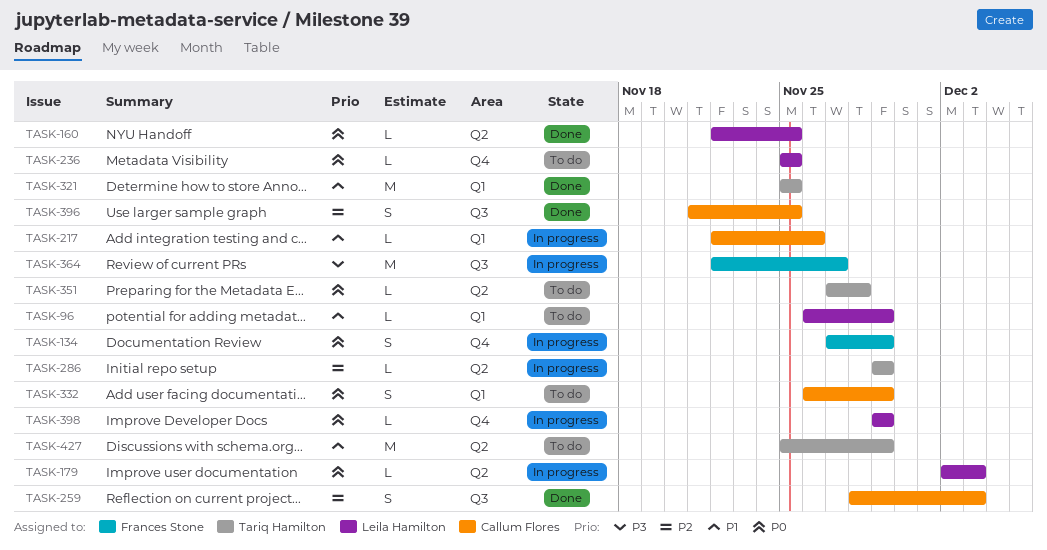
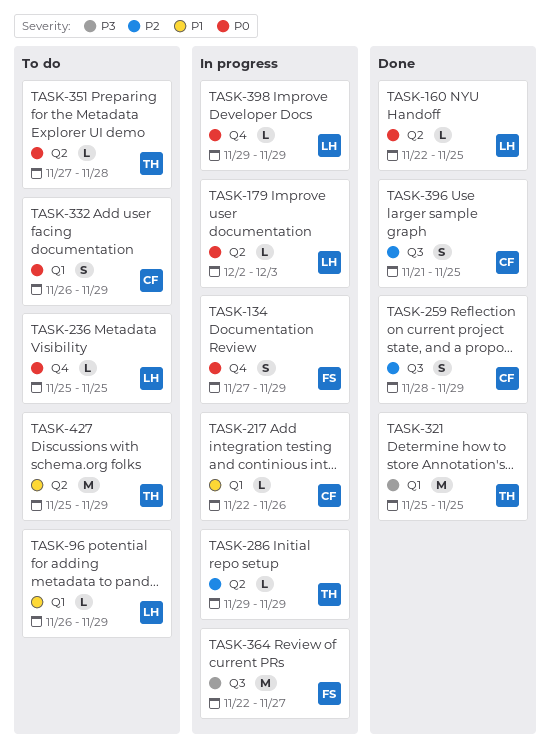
TASK-259, due: Dec 3 -> Nov 29
TASK-321, priority: P1 -> P3

